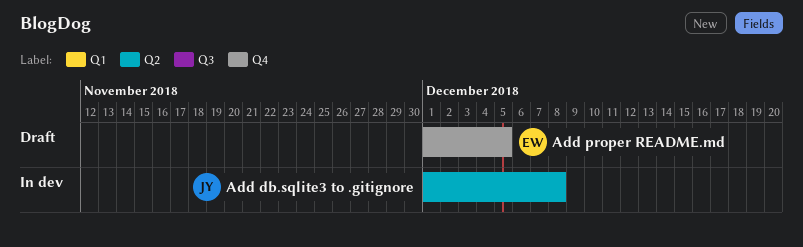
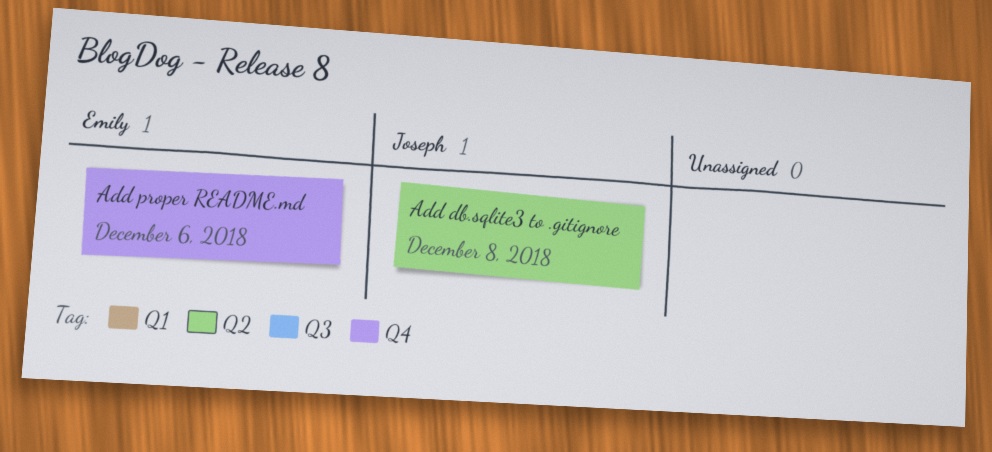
Add proper README.md, due: Dec 5 -> Dec 6

